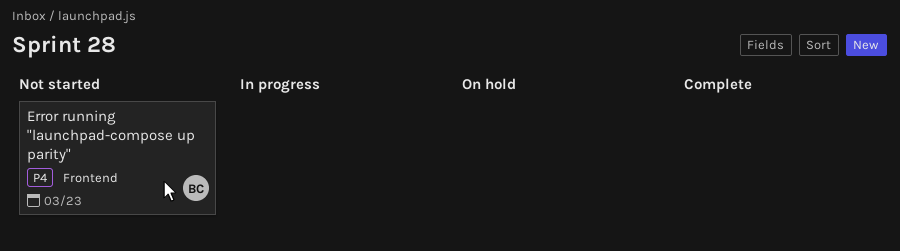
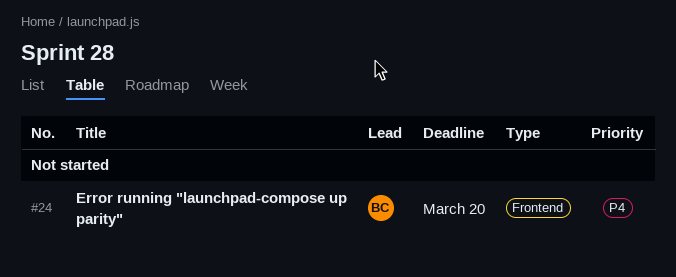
Error running "launchpad-compose up parity", due: Mar 23 -> Mar 20

